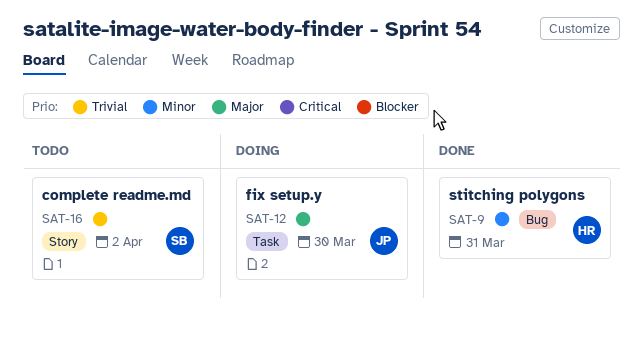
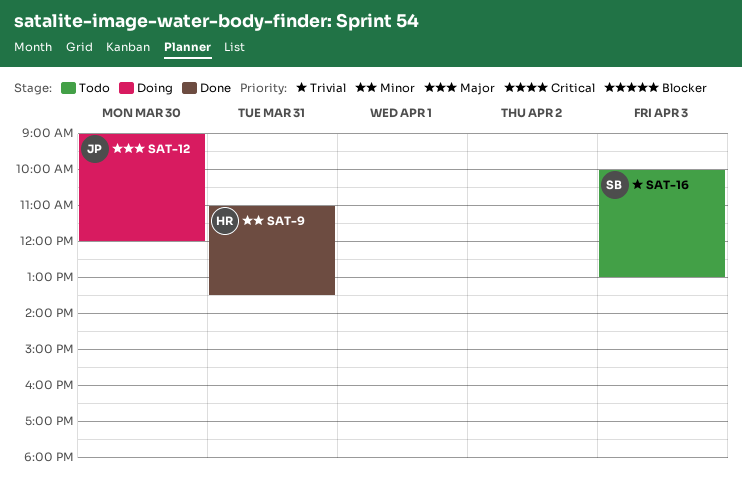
SAT-16, day: Apr 2 -> Apr 3

